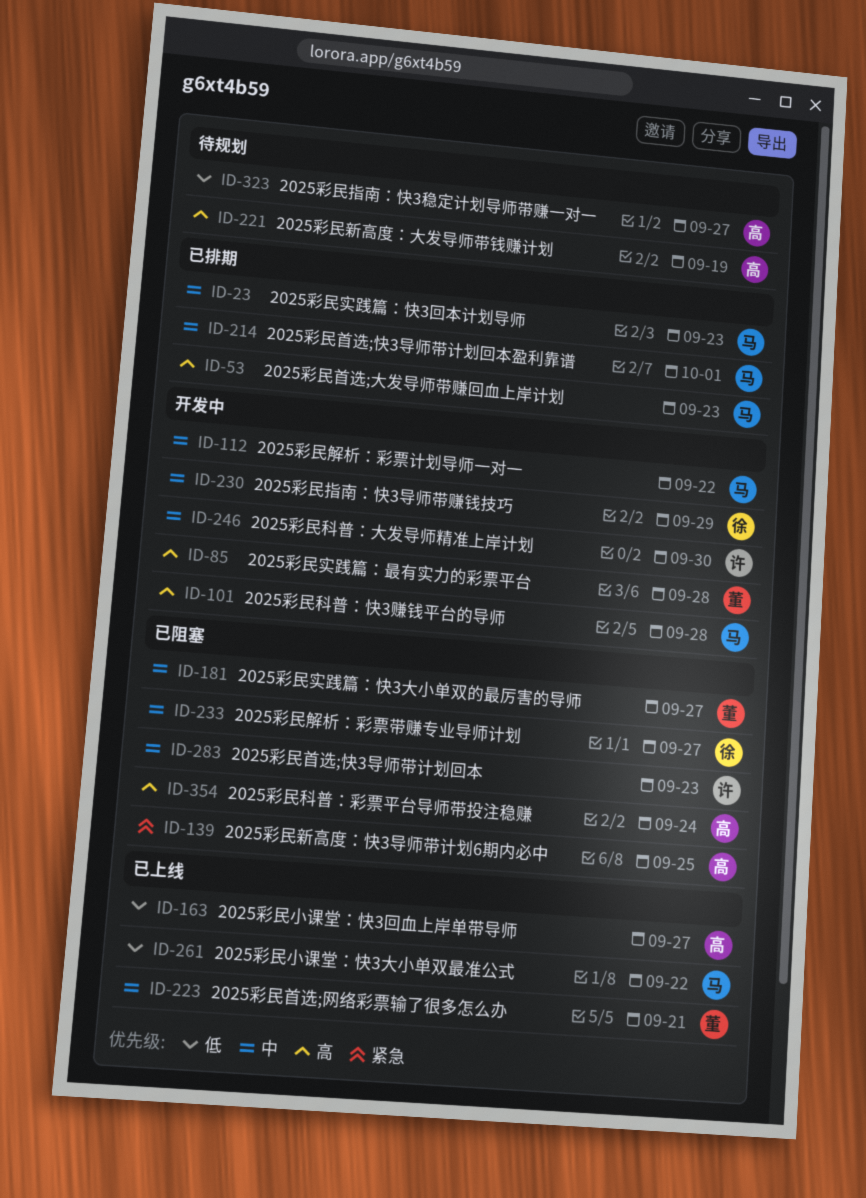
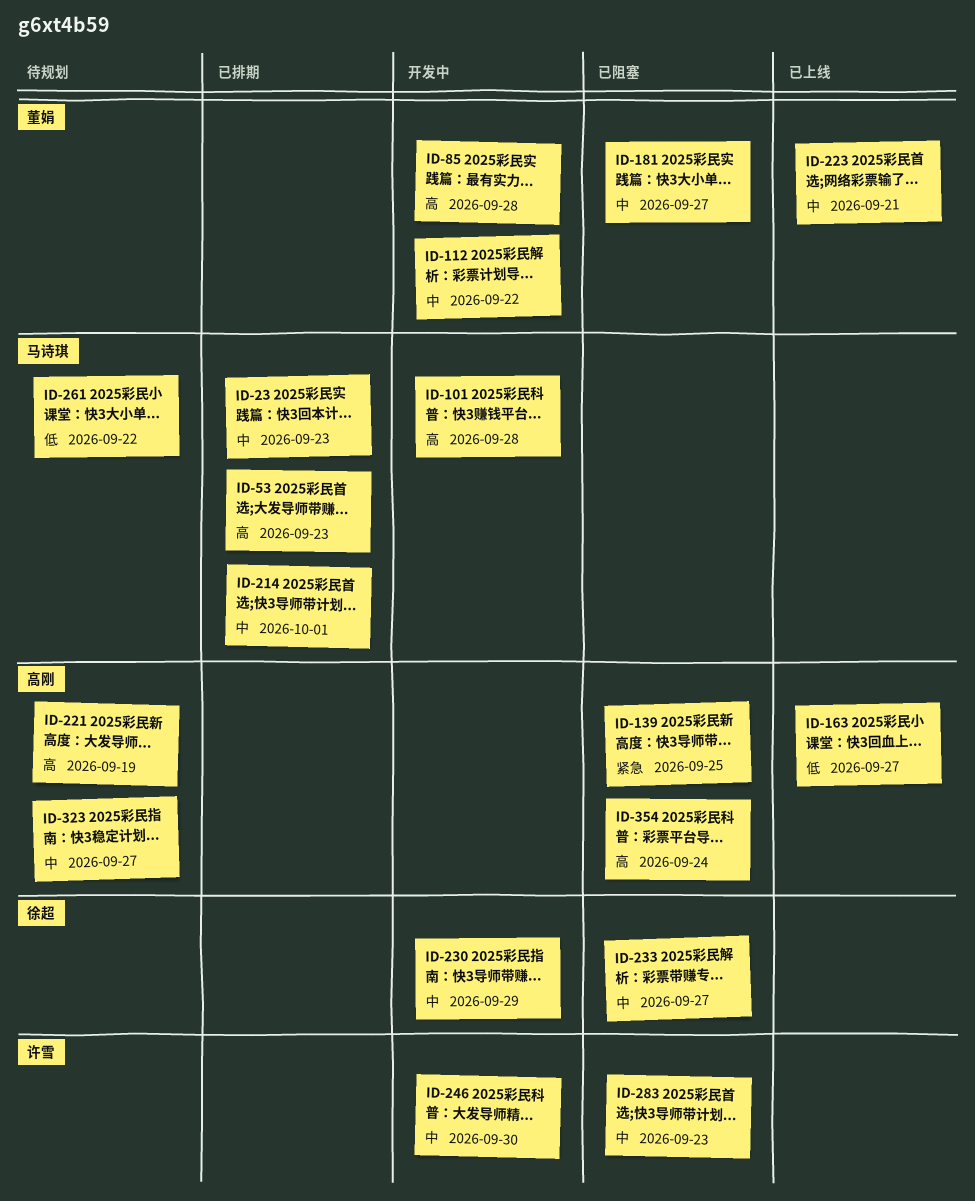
ID-112, owner: 马诗琪 -> 董娟
ID-261, status: 已上线 -> 待规划
ID-323, priority: 低 -> 中

